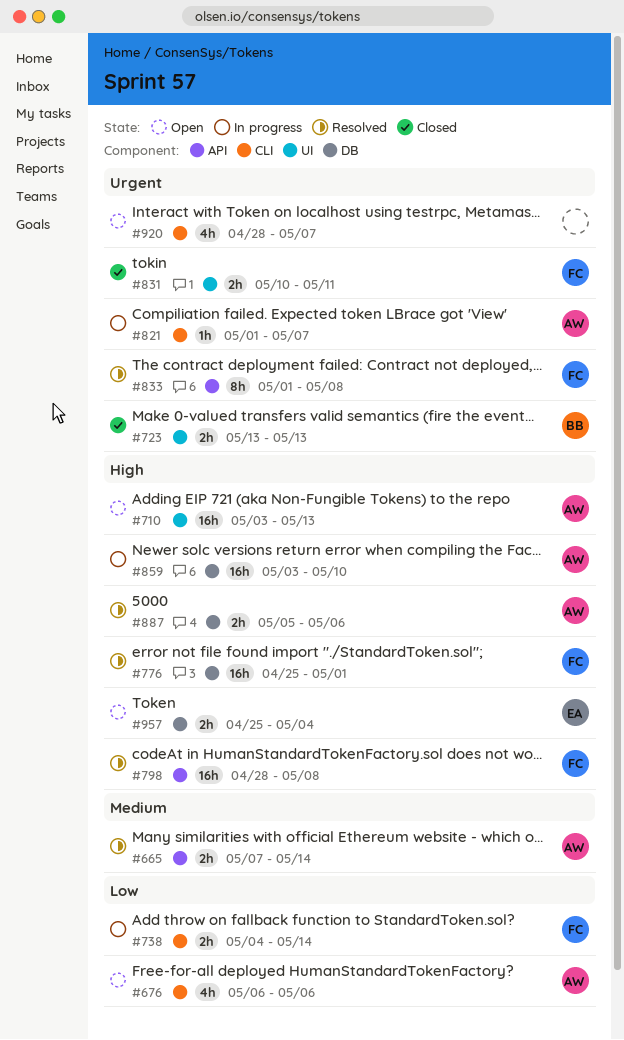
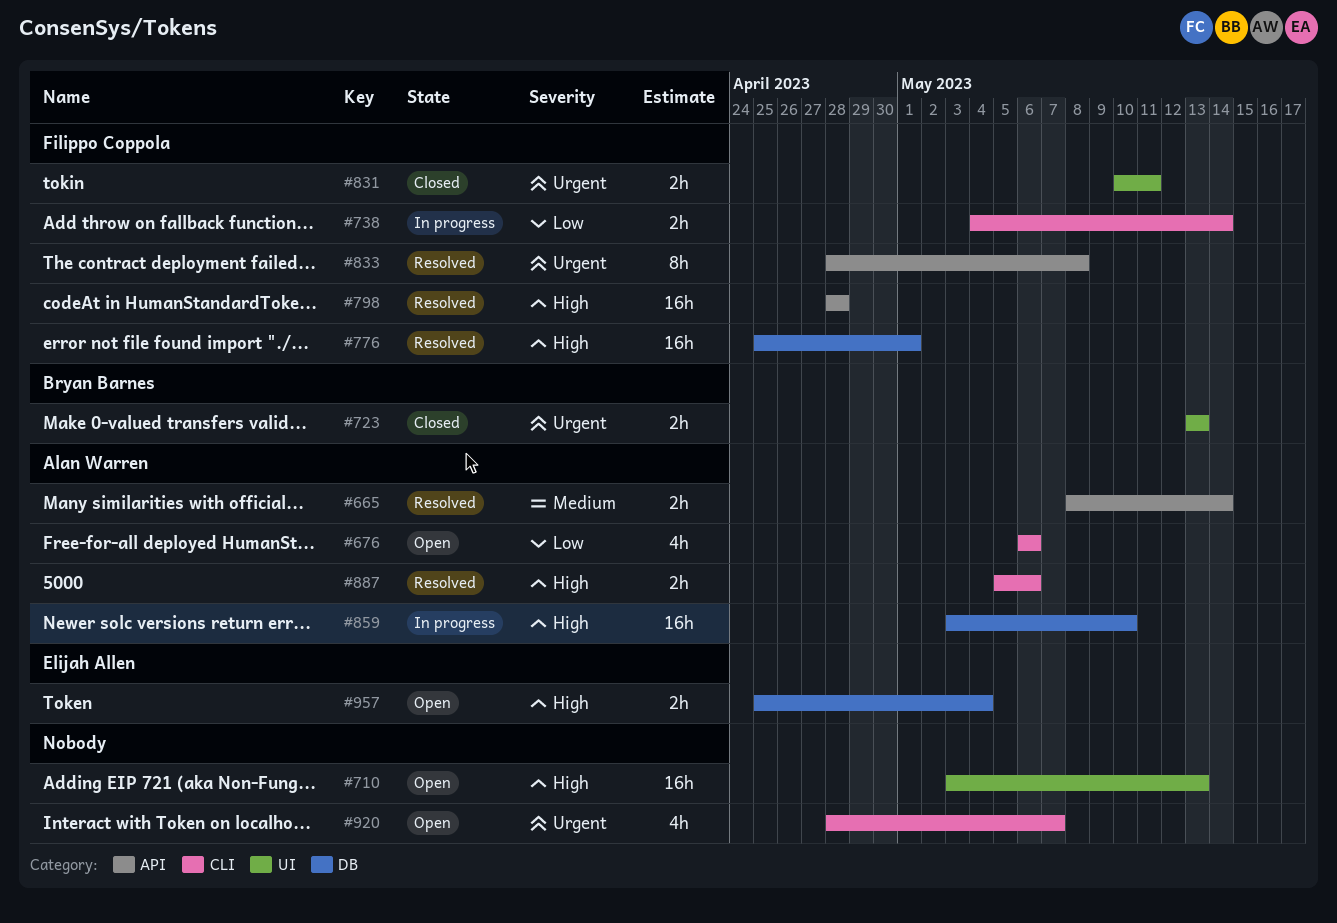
#665, start: May 7 -> May 8
#710, owner: Alan Warren -> none
#798, due: May 8 -> Apr 28
#821: present -> none
#833, start: May 1 -> Apr 28
#887, label: DB -> CLI

